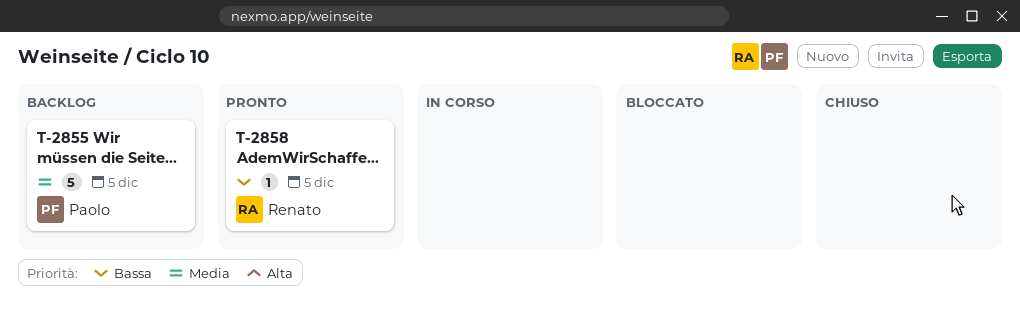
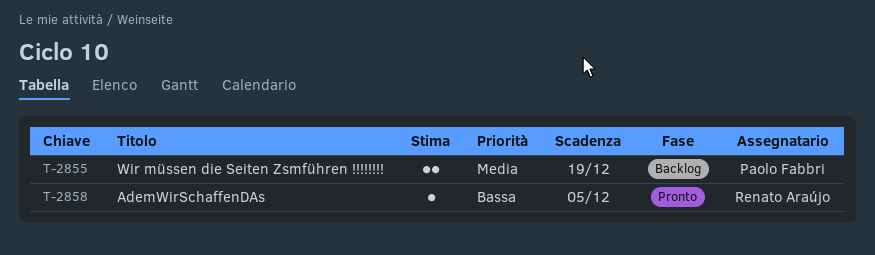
T-2855, estimate: 5 -> 2
T-2855, due: Dec 5 -> Dec 19

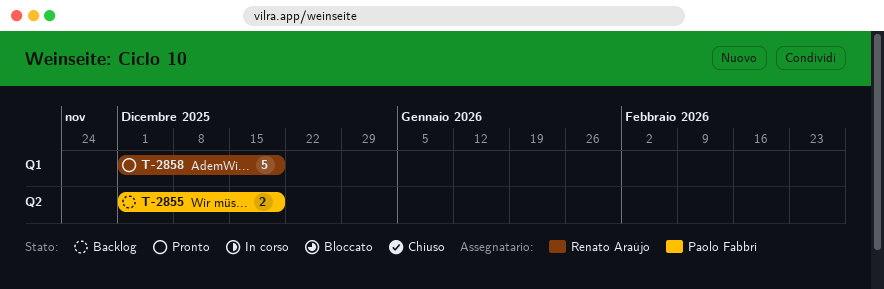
T-2858, estimate: 1 -> 5
T-2858, due: Dec 5 -> Dec 19

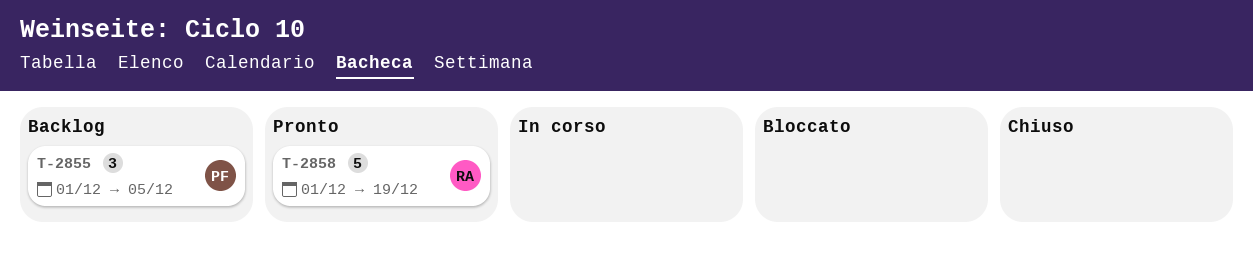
T-2855, estimate: 2 -> 3
T-2855, due: Dec 19 -> Dec 5

